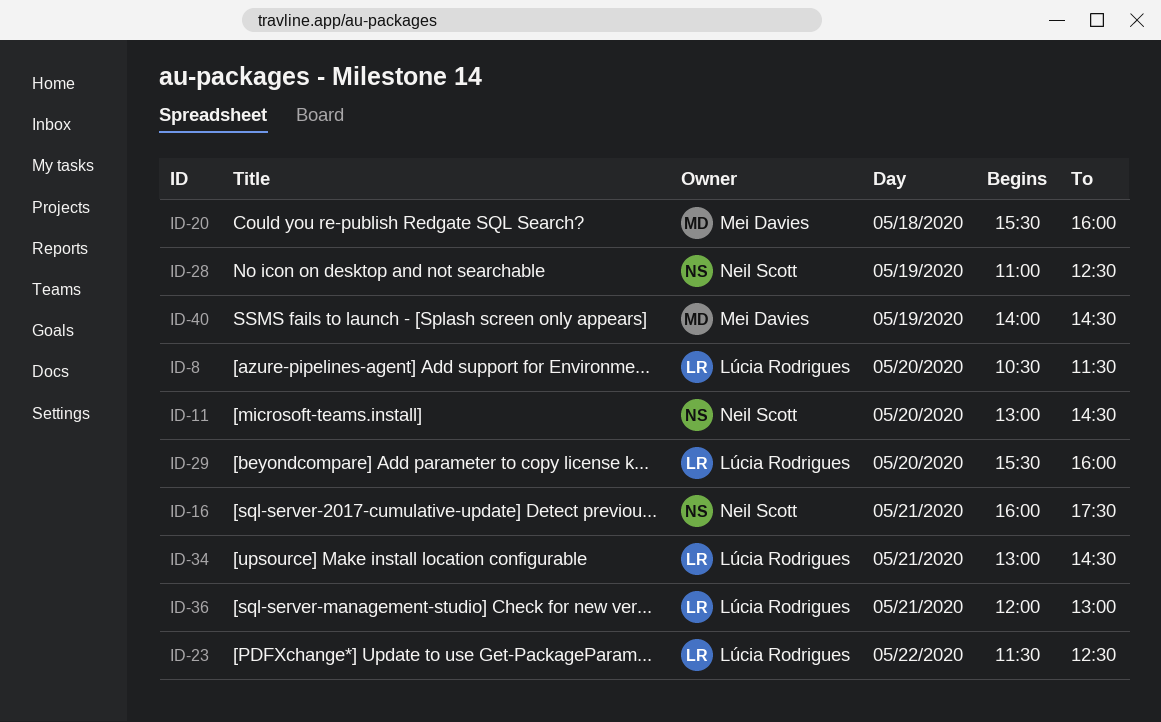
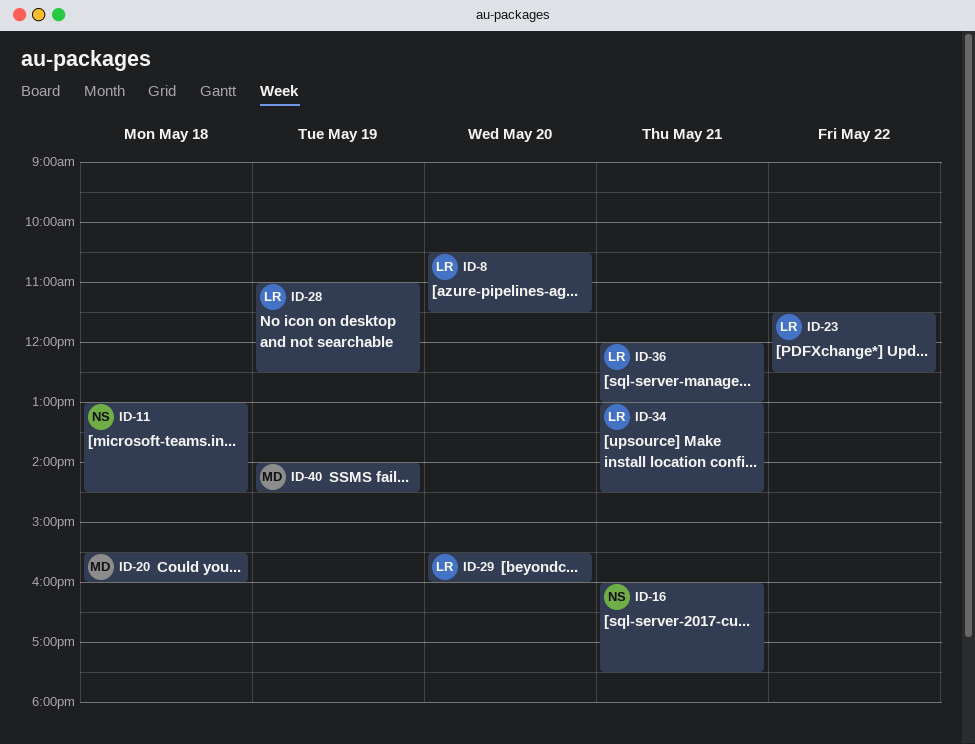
ID-11, day: May 20 -> May 18
ID-28, owner: Neil Scott -> Lúcia Rodrigues

